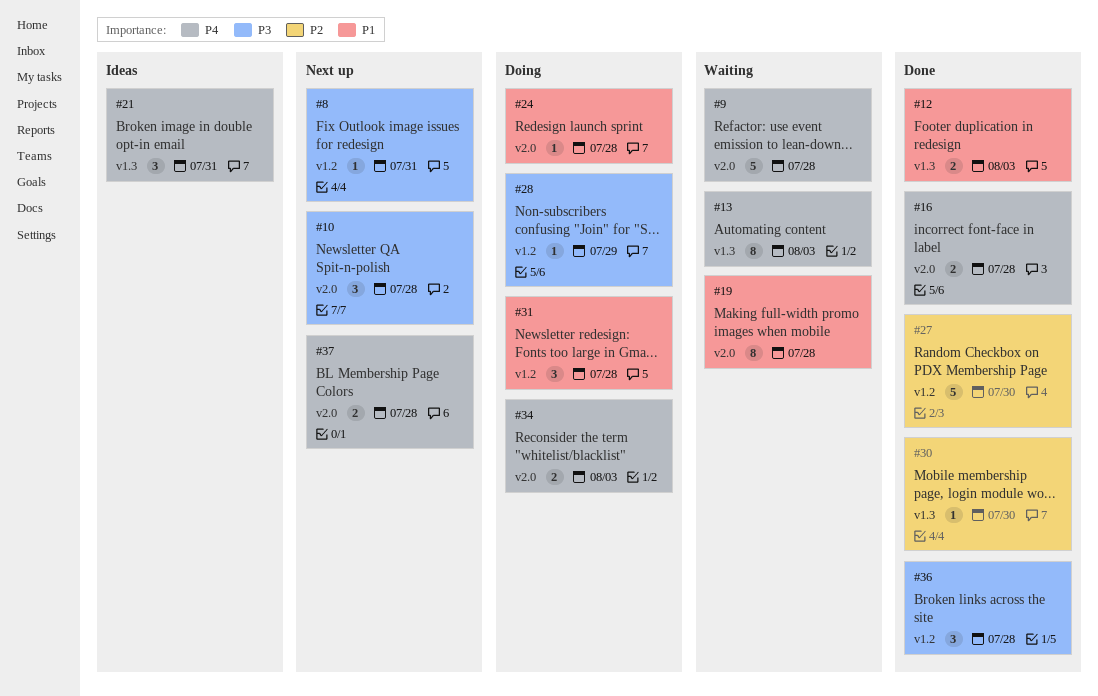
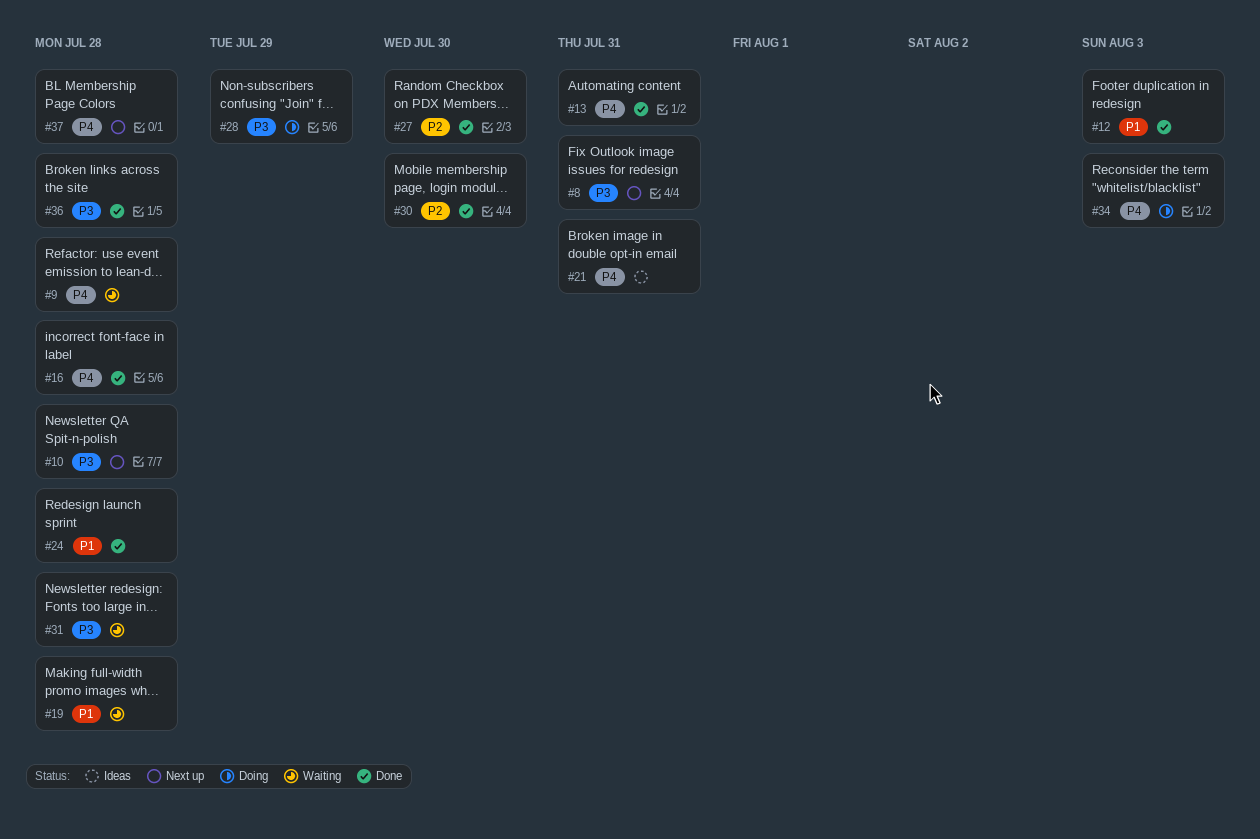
#13, status: Waiting -> Done
#13, due: Aug 3 -> Jul 31
#24, status: Doing -> Done
#31, status: Doing -> Waiting
#31, priority: P1 -> P3

